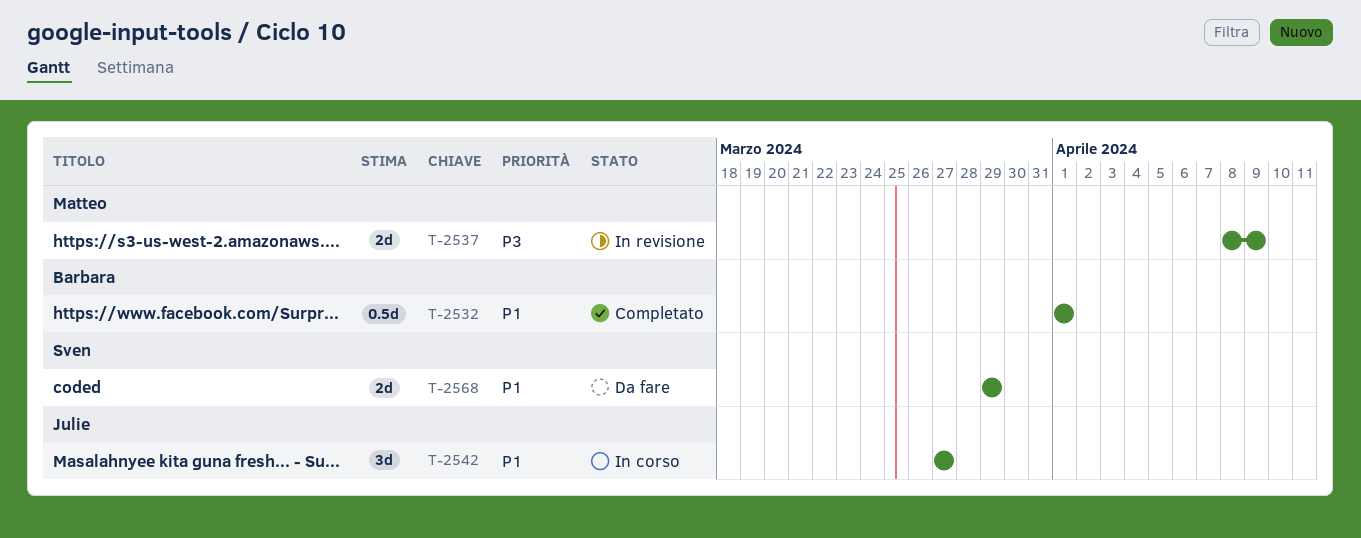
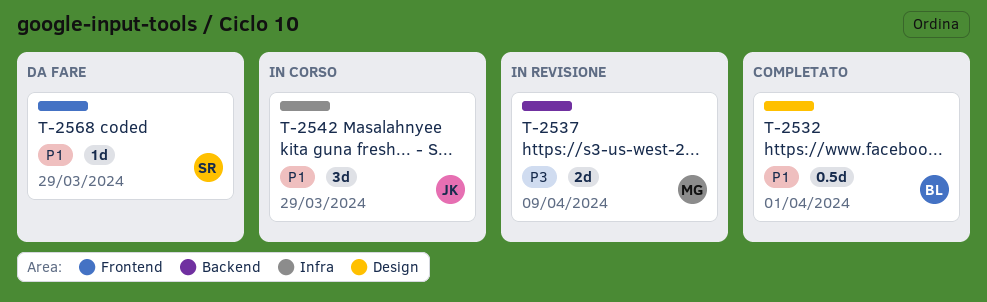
T-2542, due: Mar 27 -> Mar 29
T-2568, estimate: 2d -> 1d

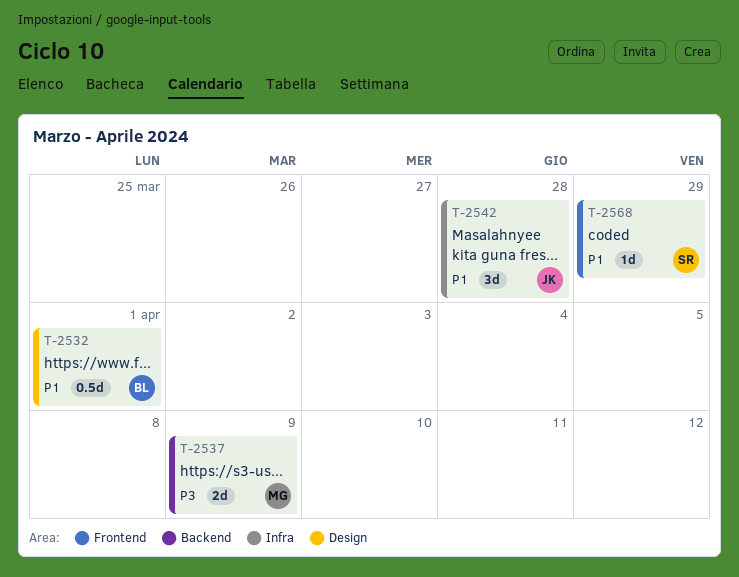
T-2542, due: Mar 29 -> Mar 28

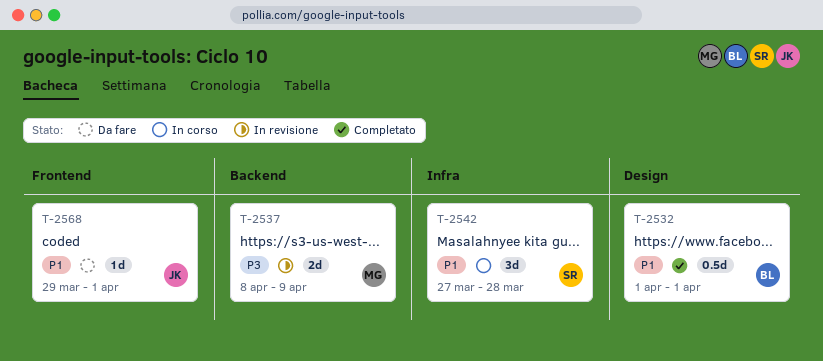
T-2542, owner: JK -> SR
T-2568, owner: SR -> JK
T-2568, due: Mar 29 -> Apr 1

